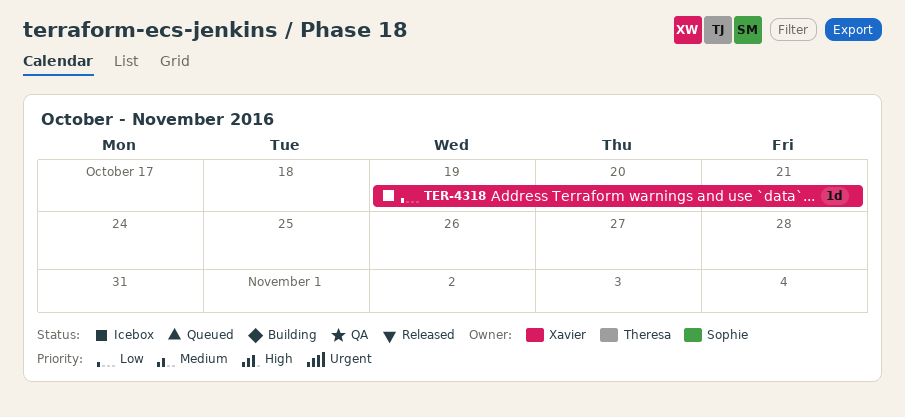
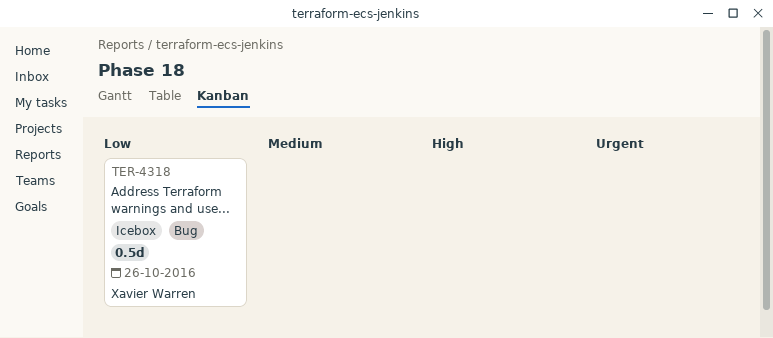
TER-4318, estimate: 1d -> 0.5d
TER-4318, due: Oct 21 -> Oct 26

